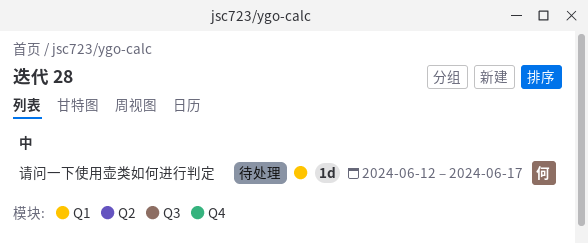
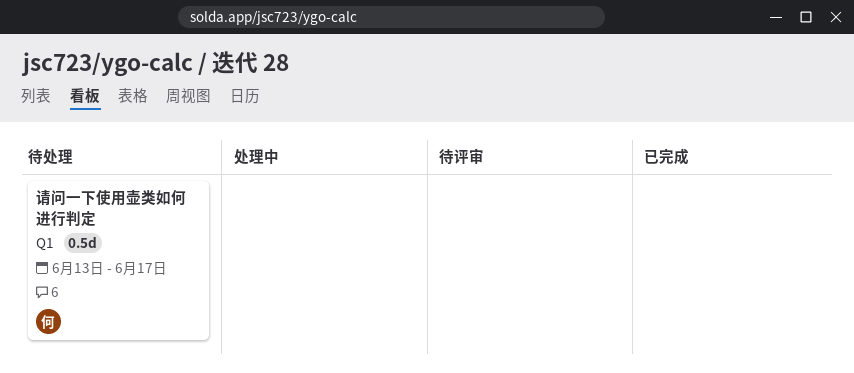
请问一下使用壶类如何进行判定, estimate: 1d -> 0.5d
请问一下使用壶类如何进行判定, start: Jun 12 -> Jun 13

